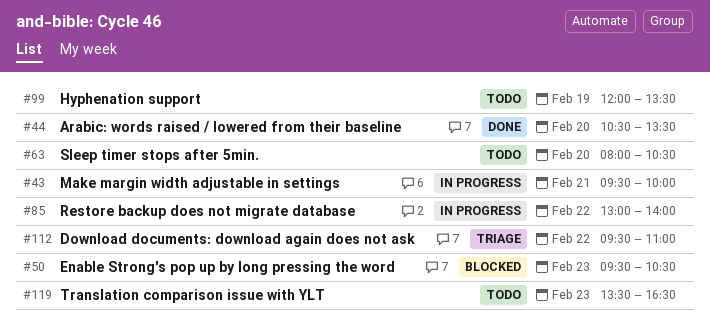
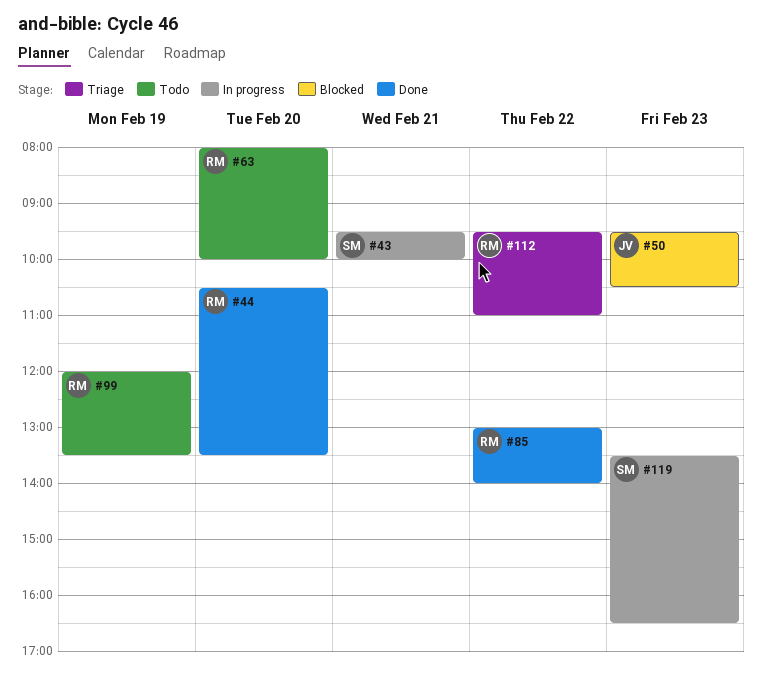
#63, ends: 10:30 -> 10:00
#85, status: In progress -> Done
#119, status: Todo -> In progress

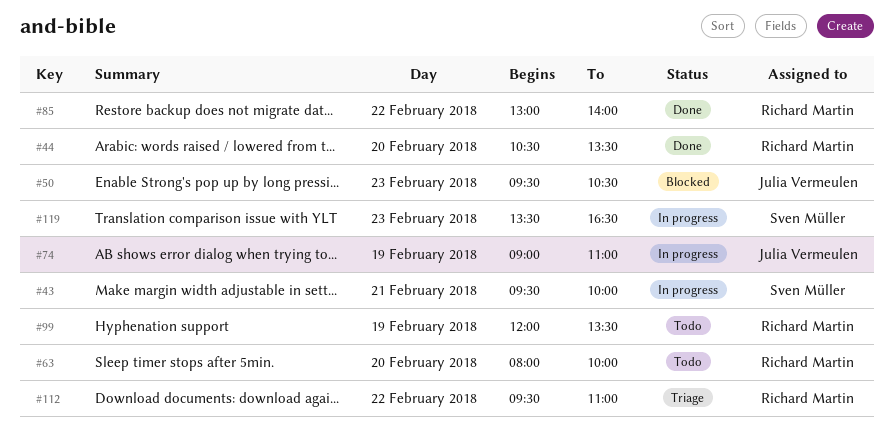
#74: none -> present

